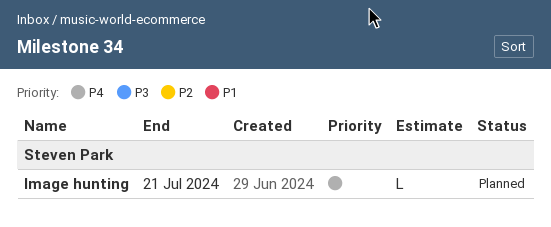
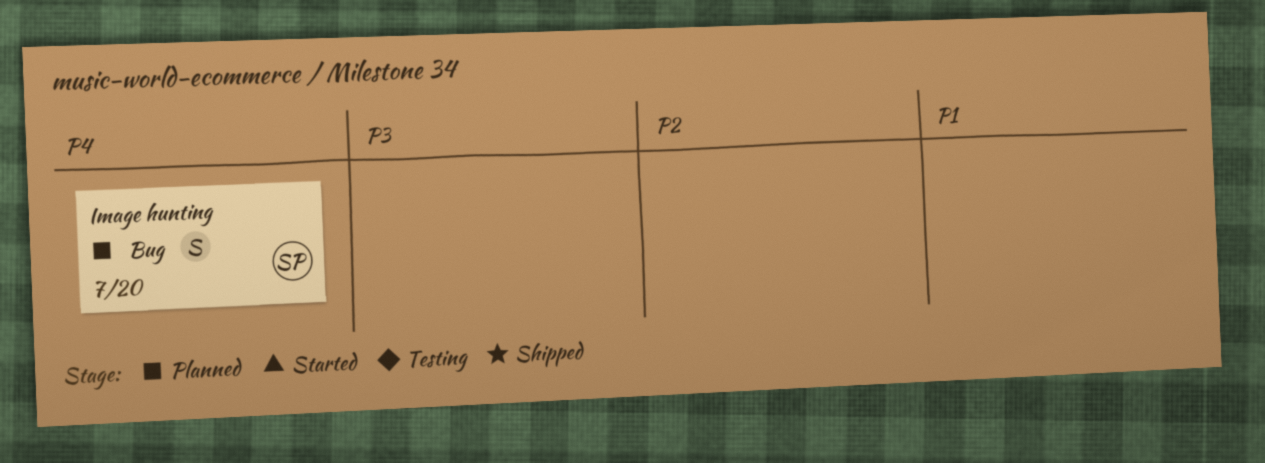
Image hunting, estimate: L -> S
Image hunting, due: Jul 21 -> Jul 20

